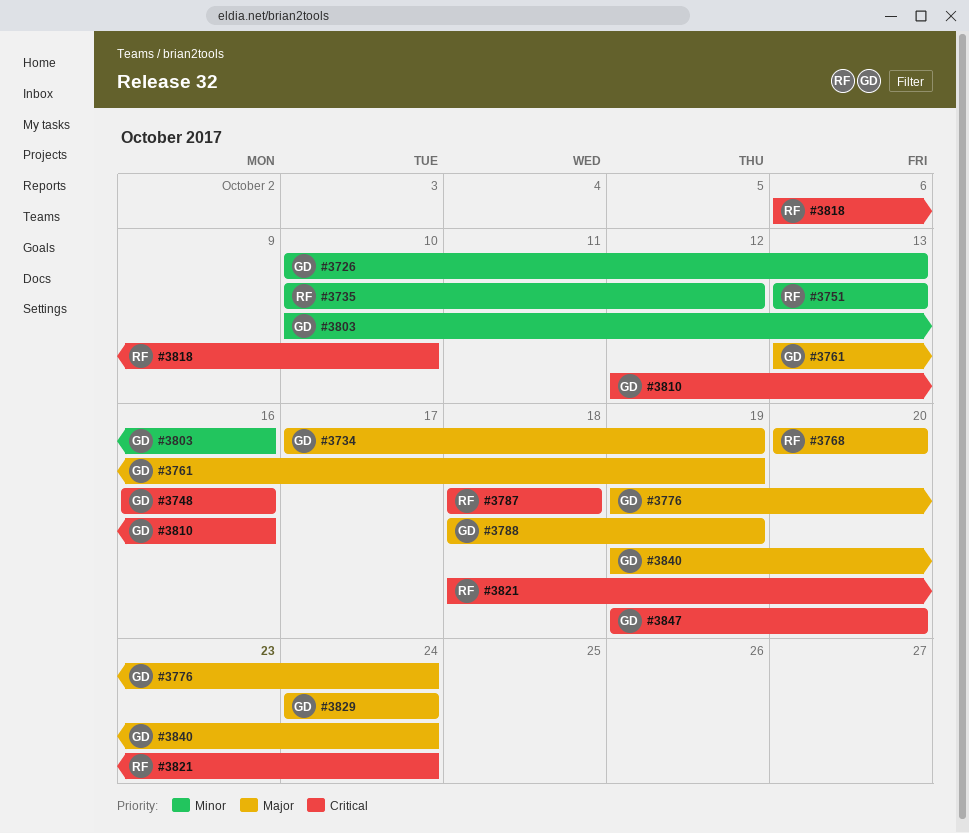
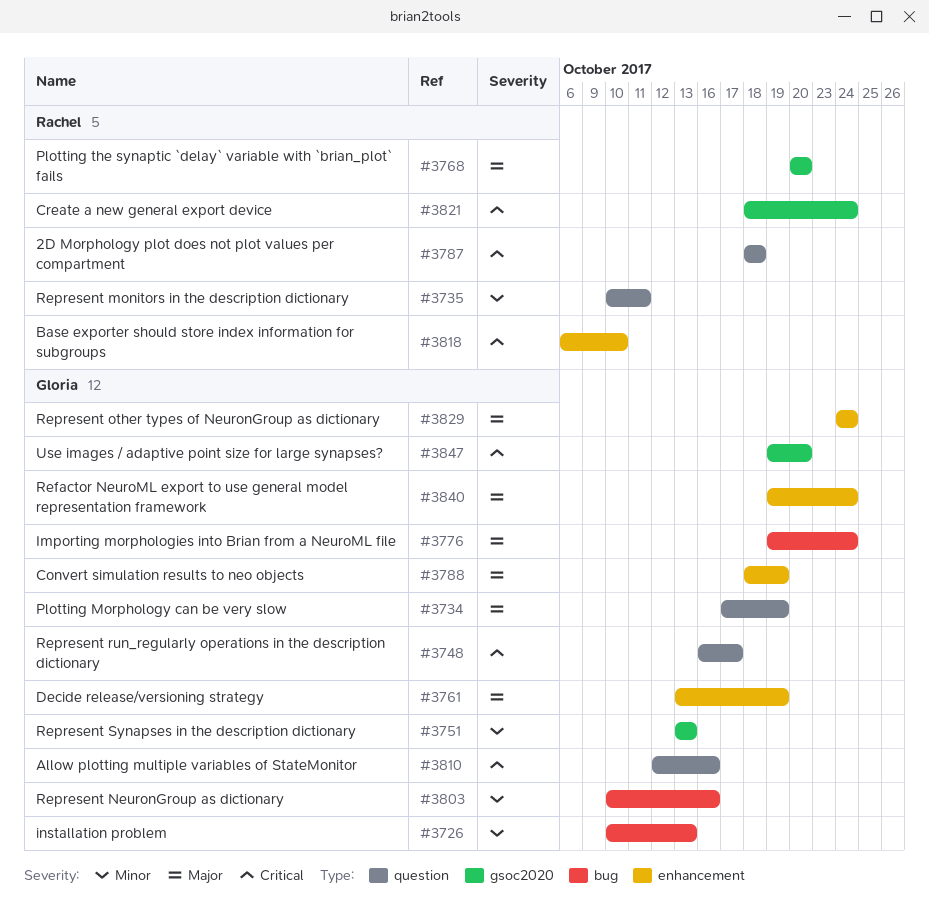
#3735, due: Oct 12 -> Oct 11
#3748, due: Oct 16 -> Oct 17
#3751, owner: Rachel -> Gloria

